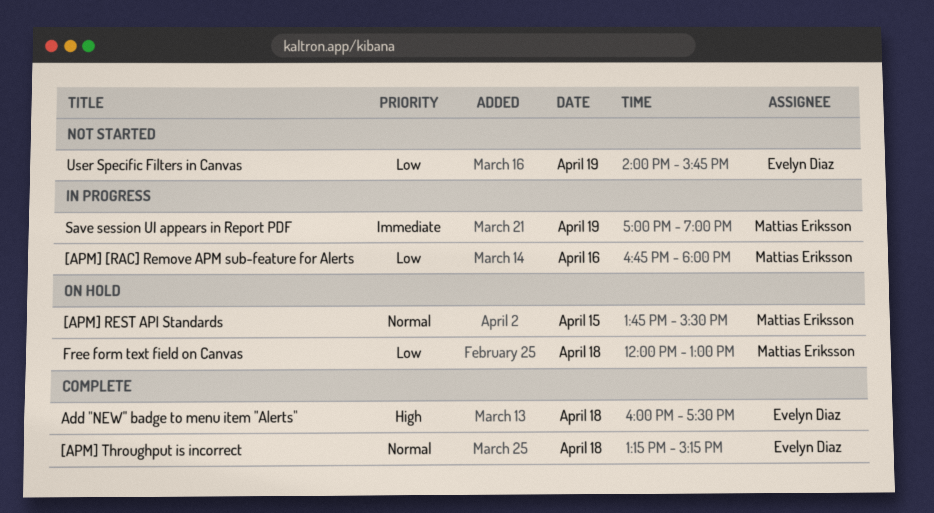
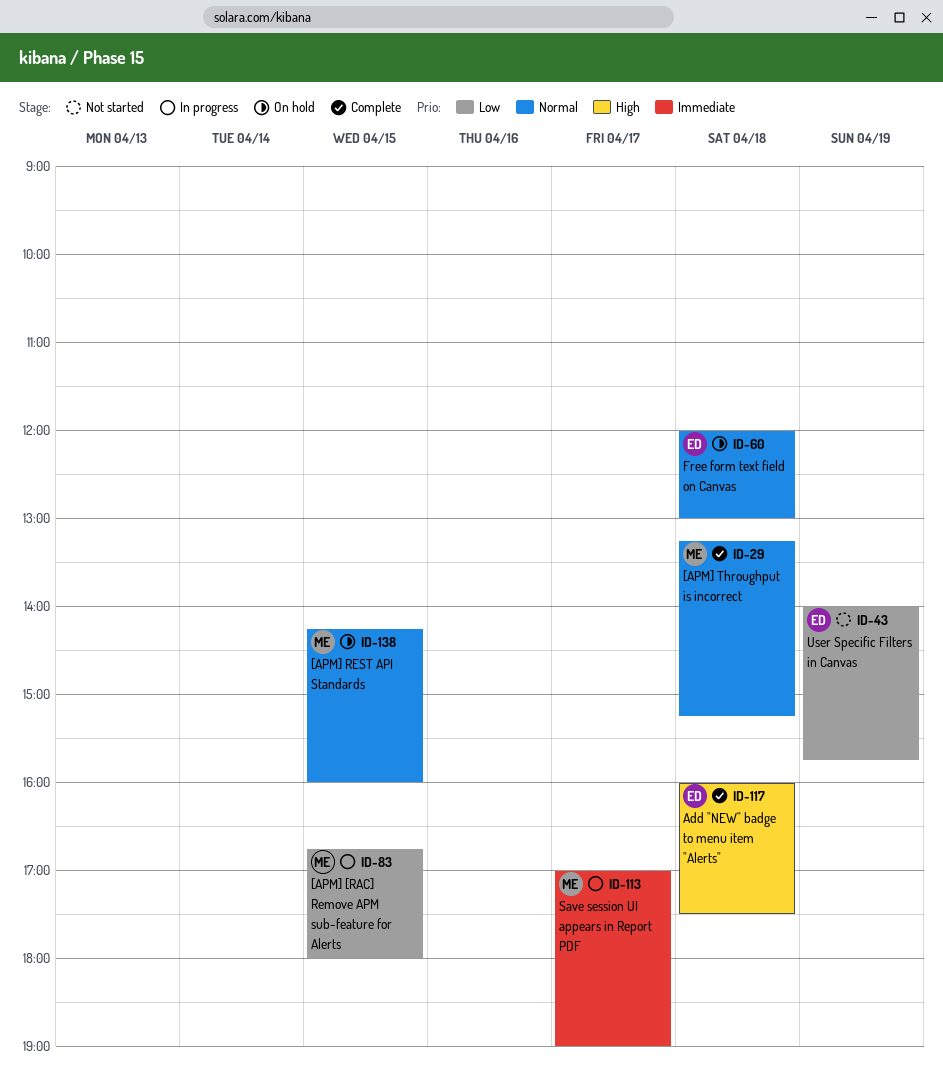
[APM] [RAC] Remove APM sub-feature for Alerts, day: Apr 16 -> Apr 15
[APM] REST API Standards, begins: 13:45 -> 14:15
[APM] REST API Standards, ends: 15:30 -> 16:00
[APM] Throughput is incorrect, owner: Evelyn Diaz -> Mattias Eriksson
Free form text field on Canvas, owner: Mattias Eriksson -> Evelyn Diaz
Free form text field on Canvas, priority: Low -> Normal
Save session UI appears in Report PDF, day: Apr 19 -> Apr 17

